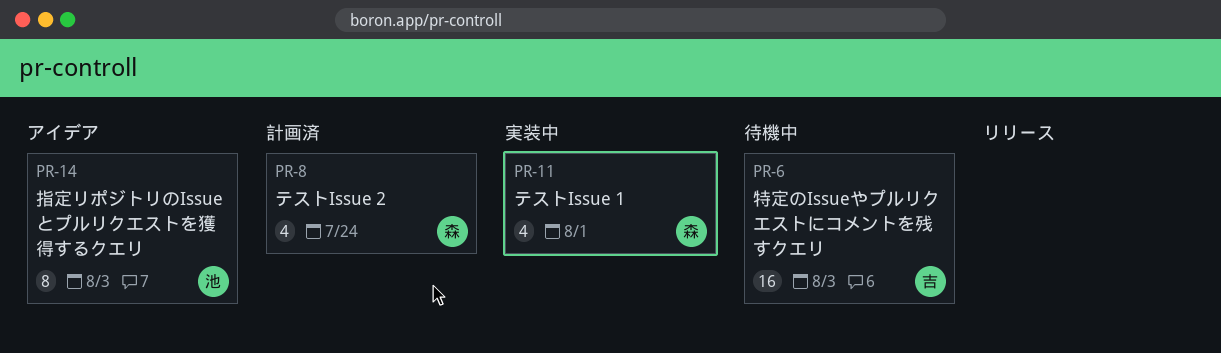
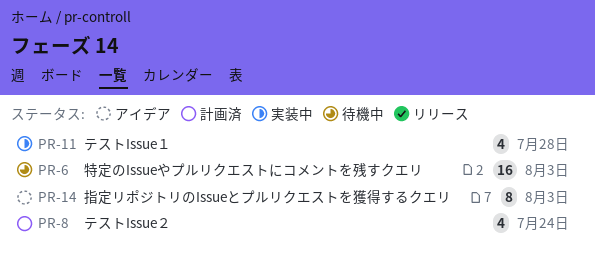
PR-11, due: Aug 1 -> Jul 28

